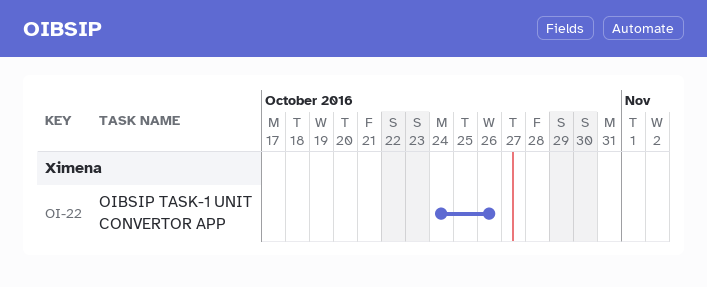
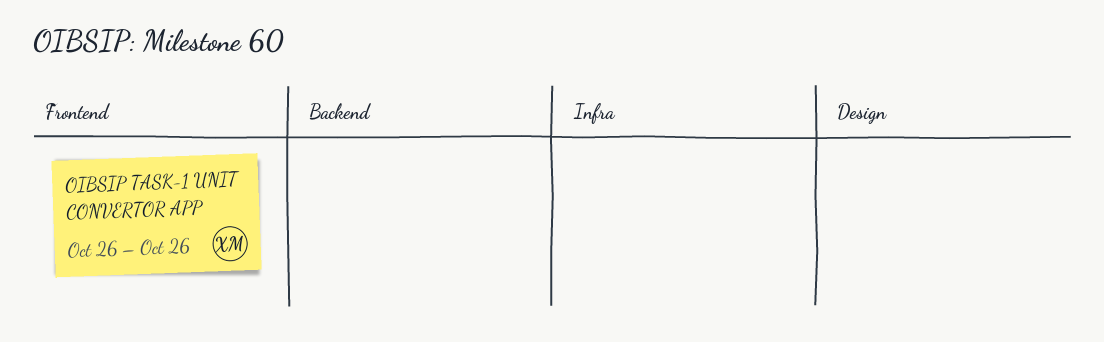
OIBSIP TASK-1 UNIT CONVERTOR APP, start: Oct 24 -> Oct 26

